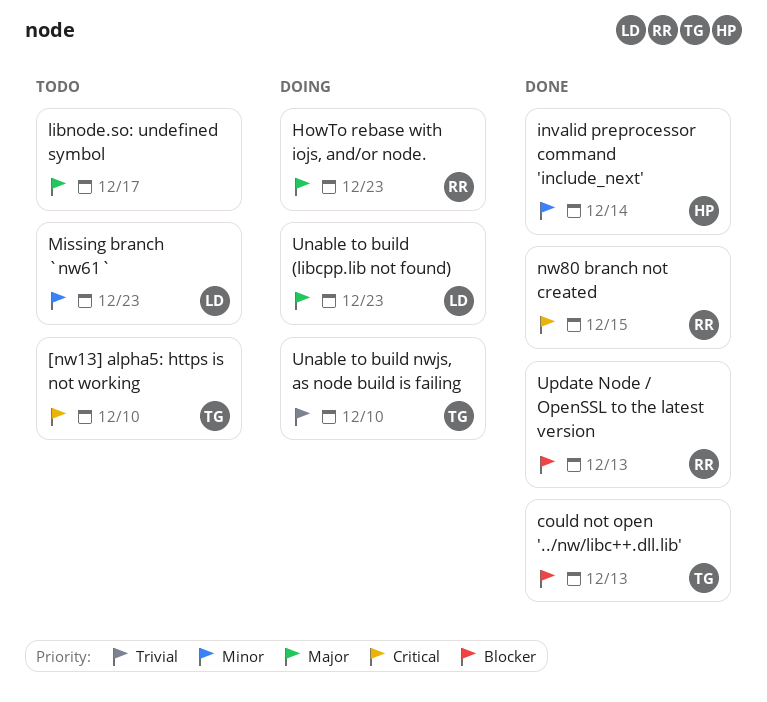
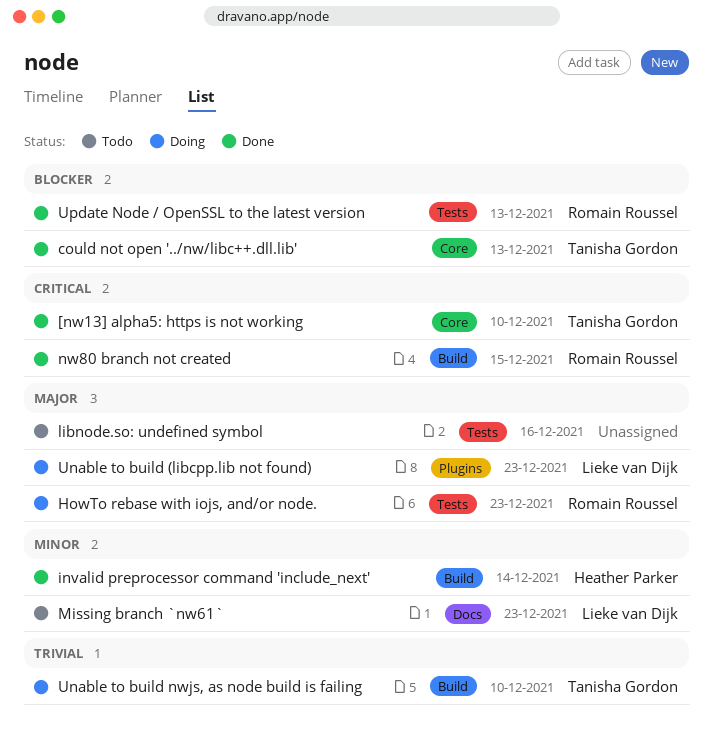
[nw13] alpha5: https is not working, status: Todo -> Done
libnode.so: undefined symbol, due: Dec 17 -> Dec 16

